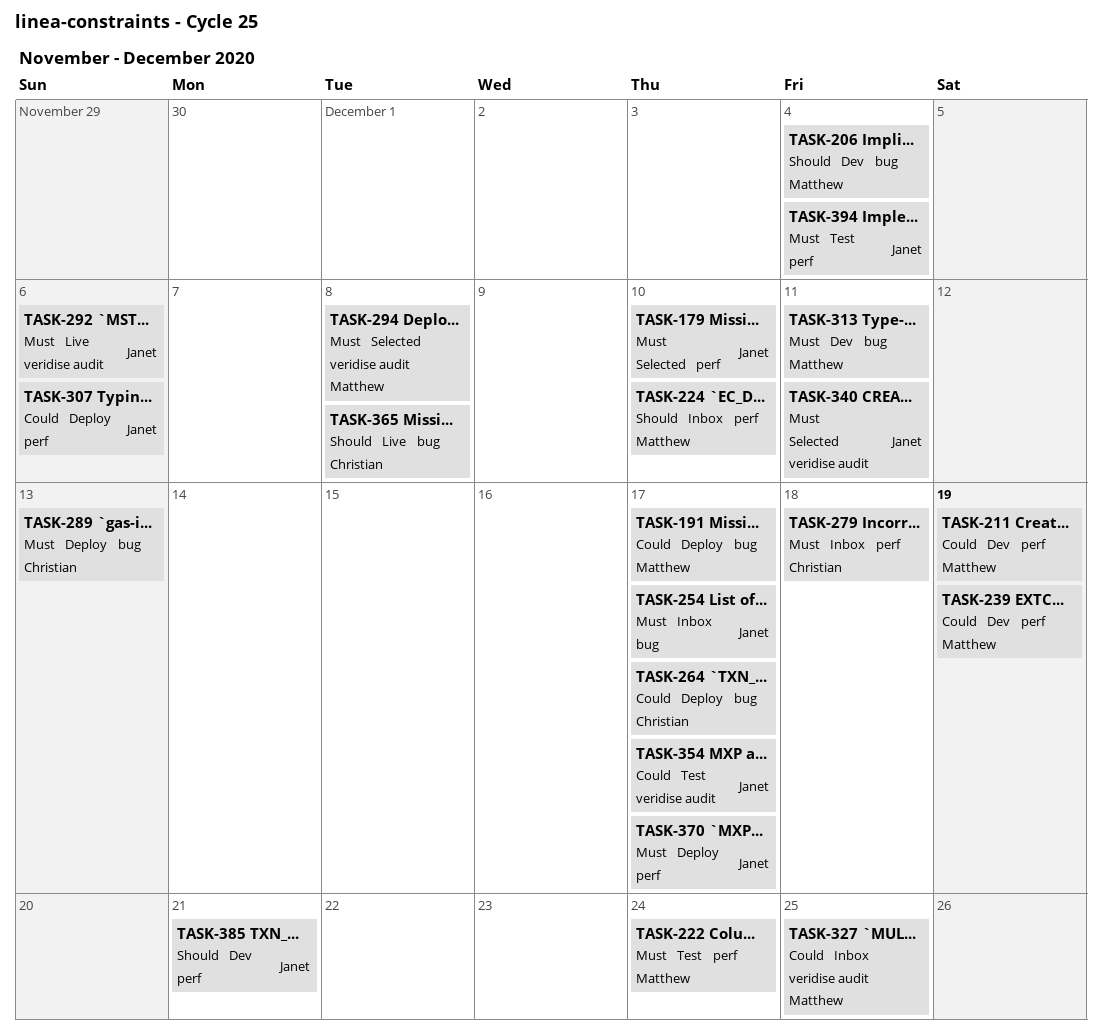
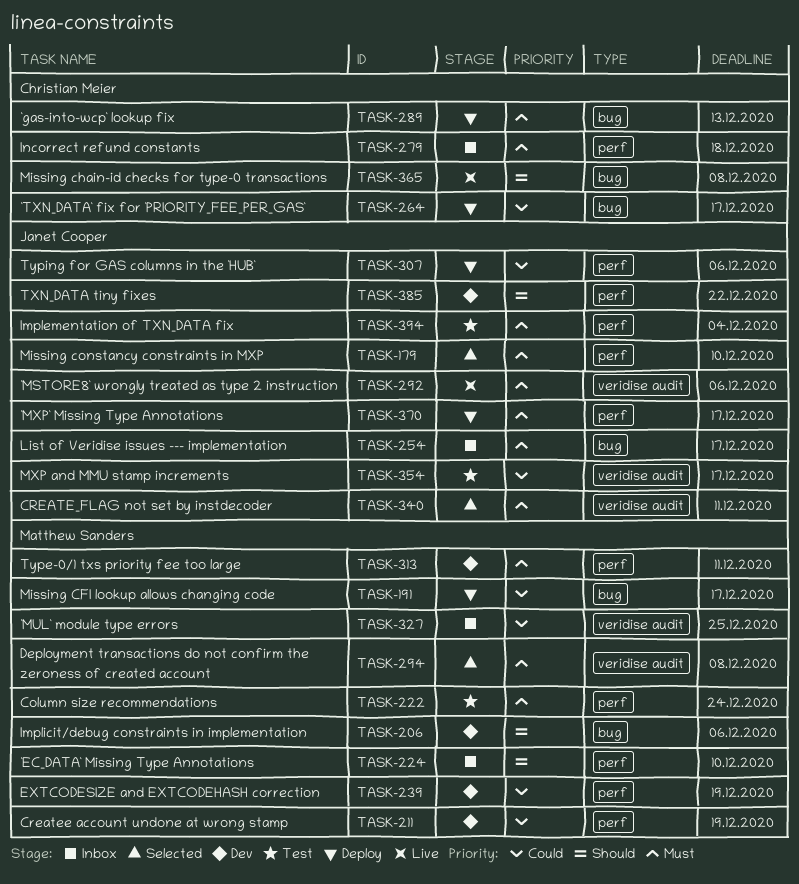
TASK-206, due: Dec 4 -> Dec 6
TASK-313, label: bug -> perf
TASK-385, due: Dec 21 -> Dec 22

